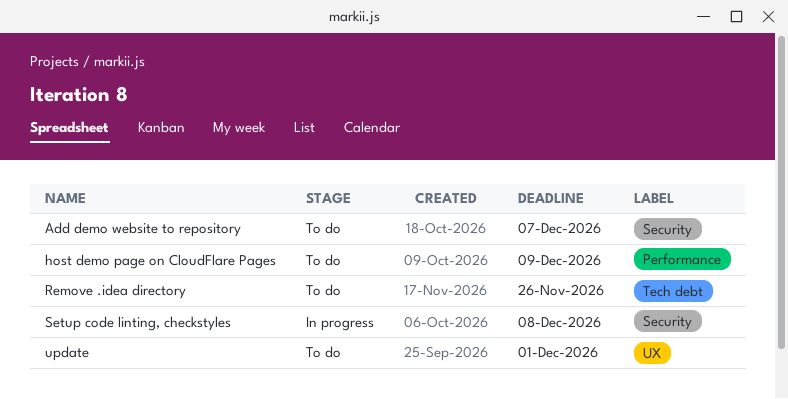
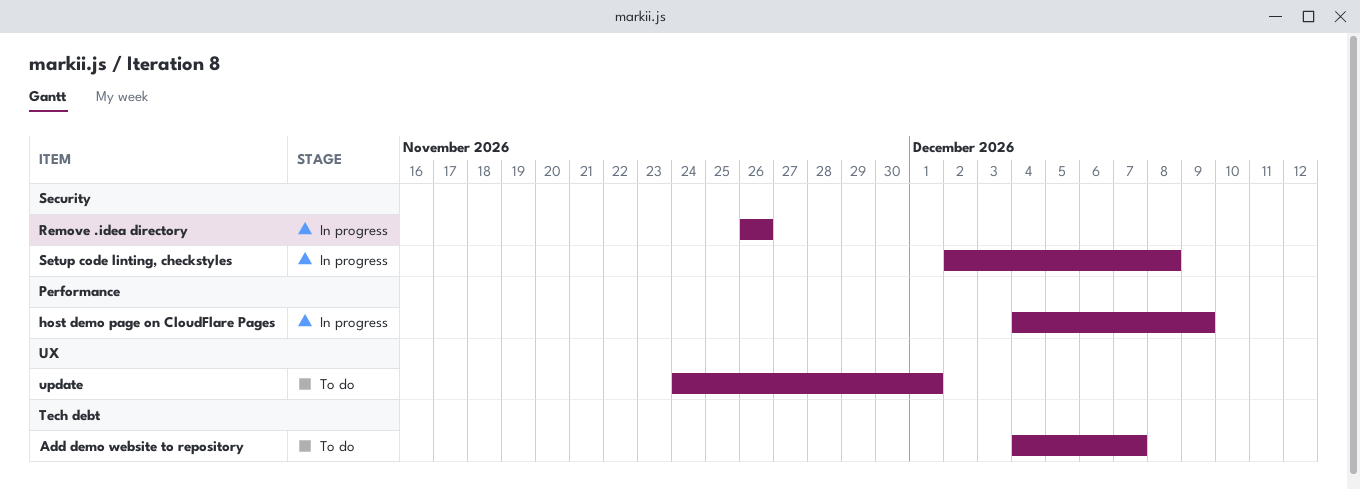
Add demo website to repository, label: Security -> Tech debt
host demo page on CloudFlare Pages, status: To do -> In progress
Remove .idea directory, status: To do -> In progress
Remove .idea directory, label: Tech debt -> Security

